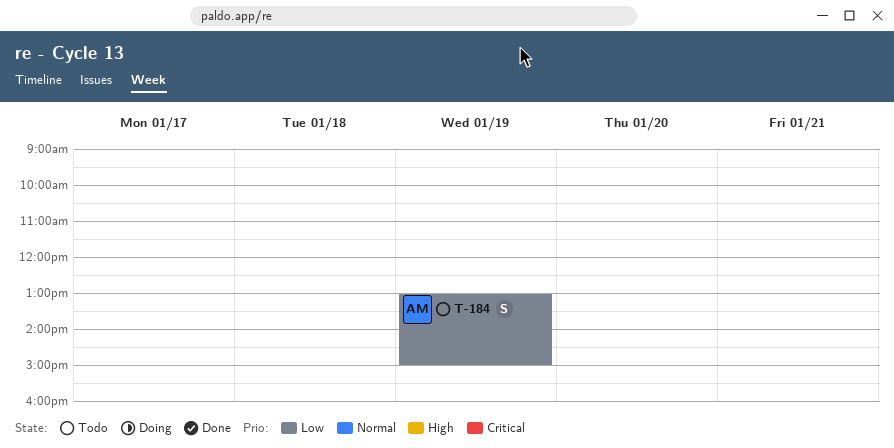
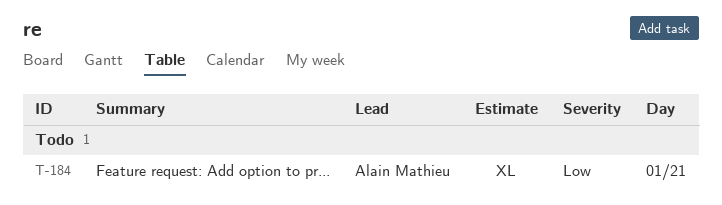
T-184, estimate: S -> XL
T-184, day: Jan 19 -> Jan 21

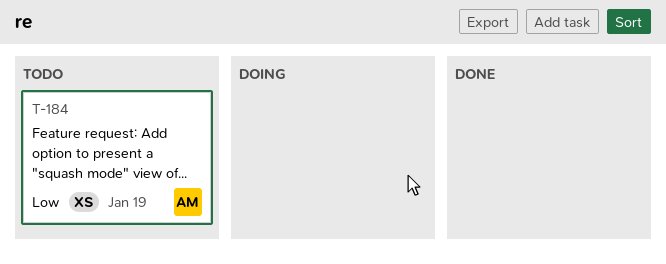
T-184, estimate: XL -> XS
T-184, day: Jan 21 -> Jan 19

